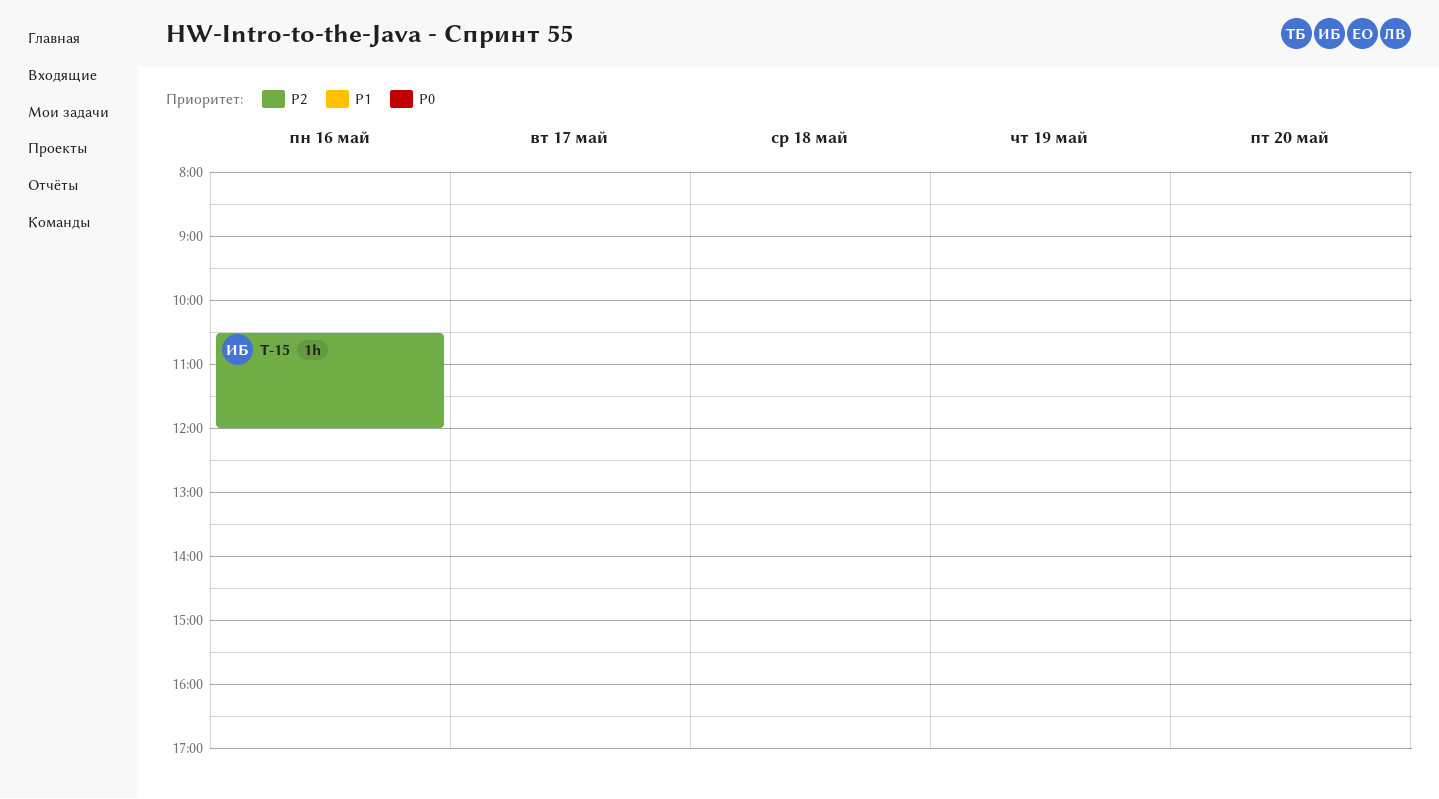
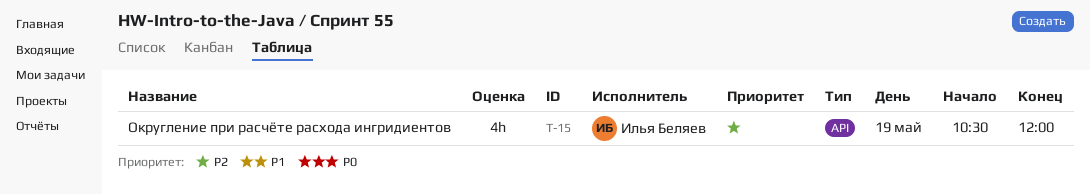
T-15, estimate: 1h -> 4h
T-15, day: May 16 -> May 19

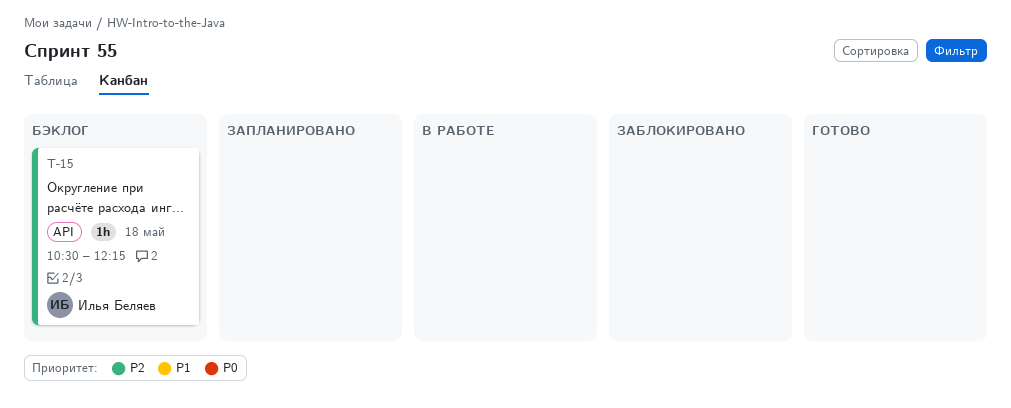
T-15, estimate: 4h -> 1h
T-15, day: May 19 -> May 18
T-15, ends: 12:00 -> 12:15

